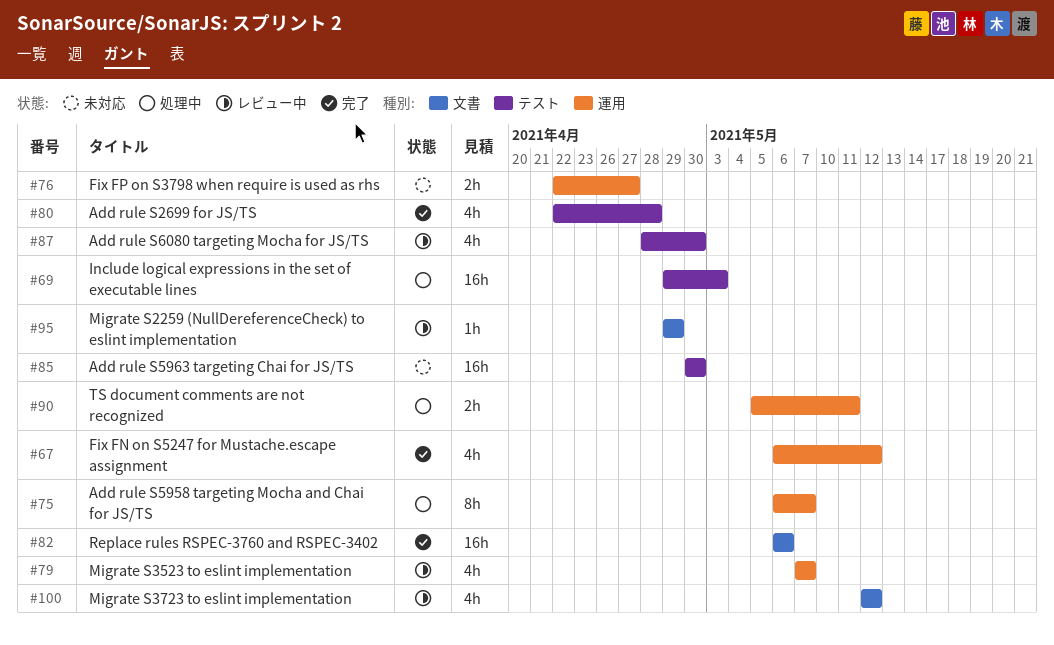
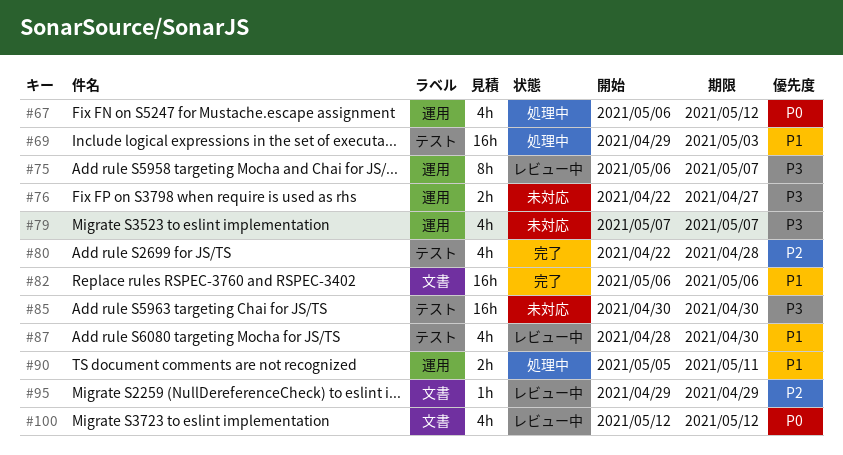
#67, status: 完了 -> 処理中
#75, status: 処理中 -> レビュー中
#79, status: レビュー中 -> 未対応

